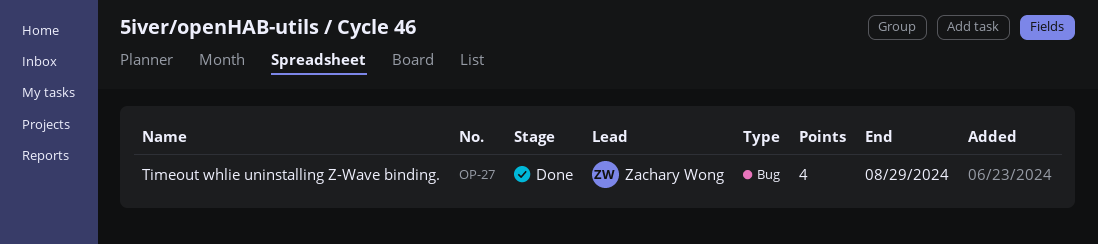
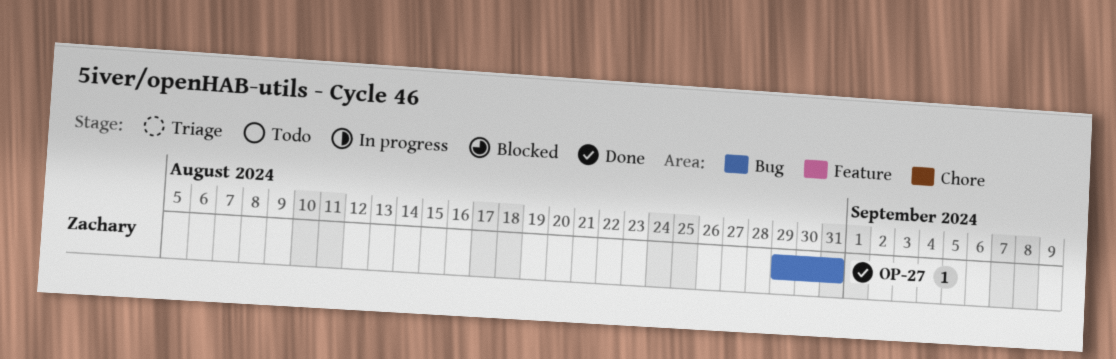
OP-27, estimate: 4 -> 1
OP-27, due: Aug 29 -> Aug 31

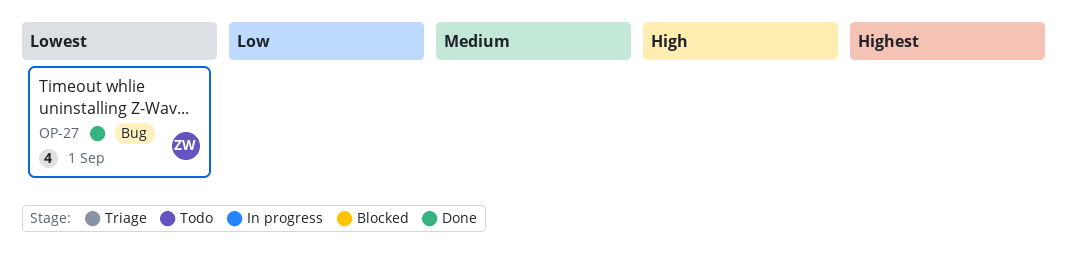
OP-27, estimate: 1 -> 4
OP-27, due: Aug 31 -> Sep 1

